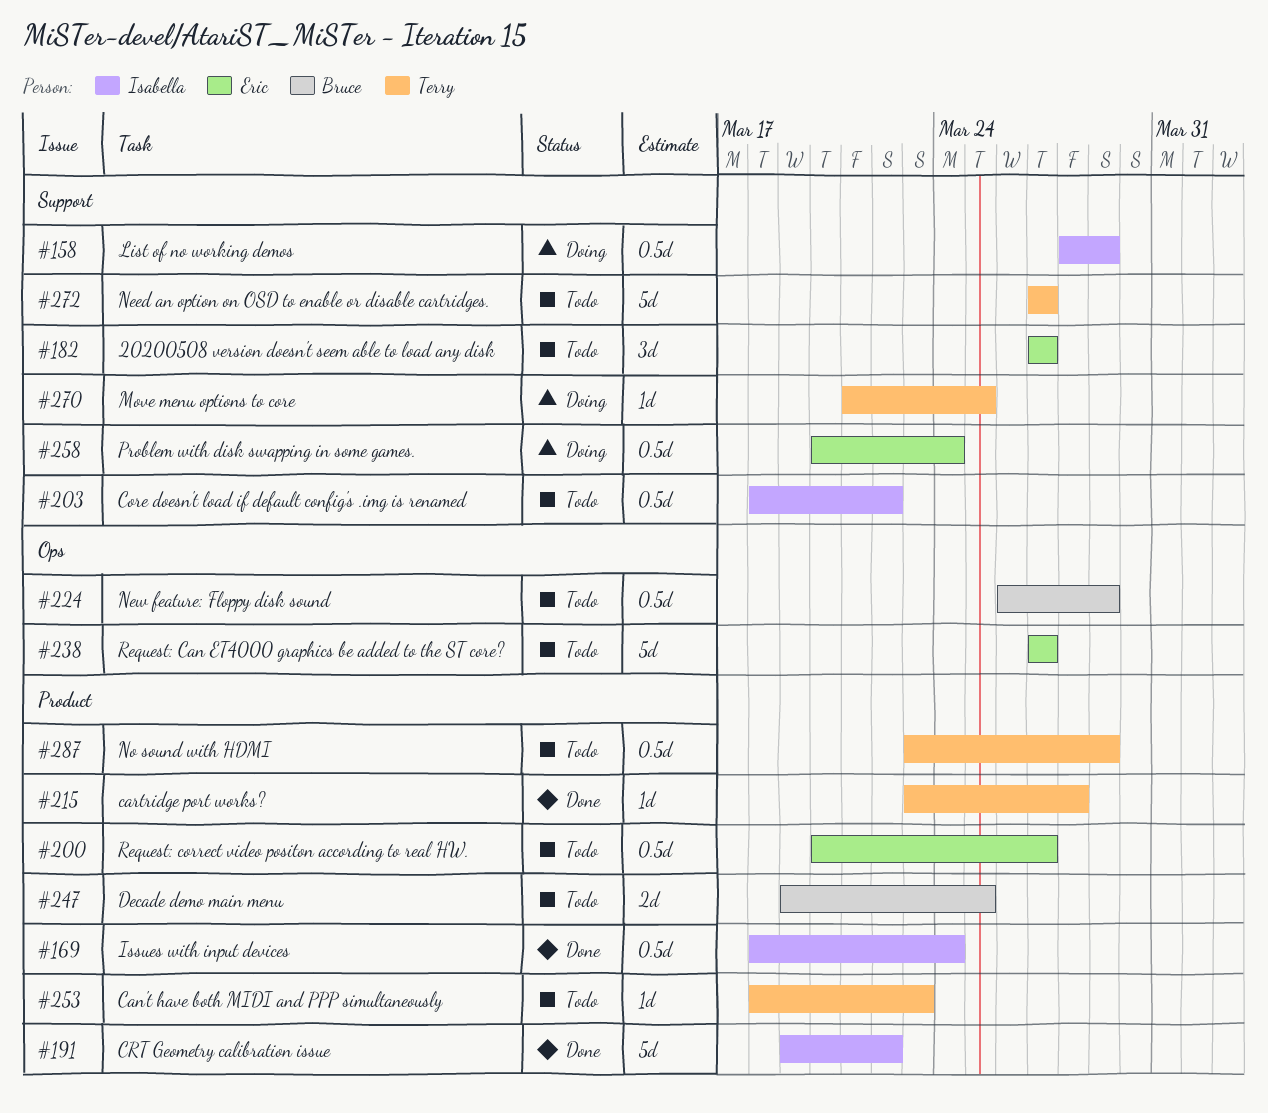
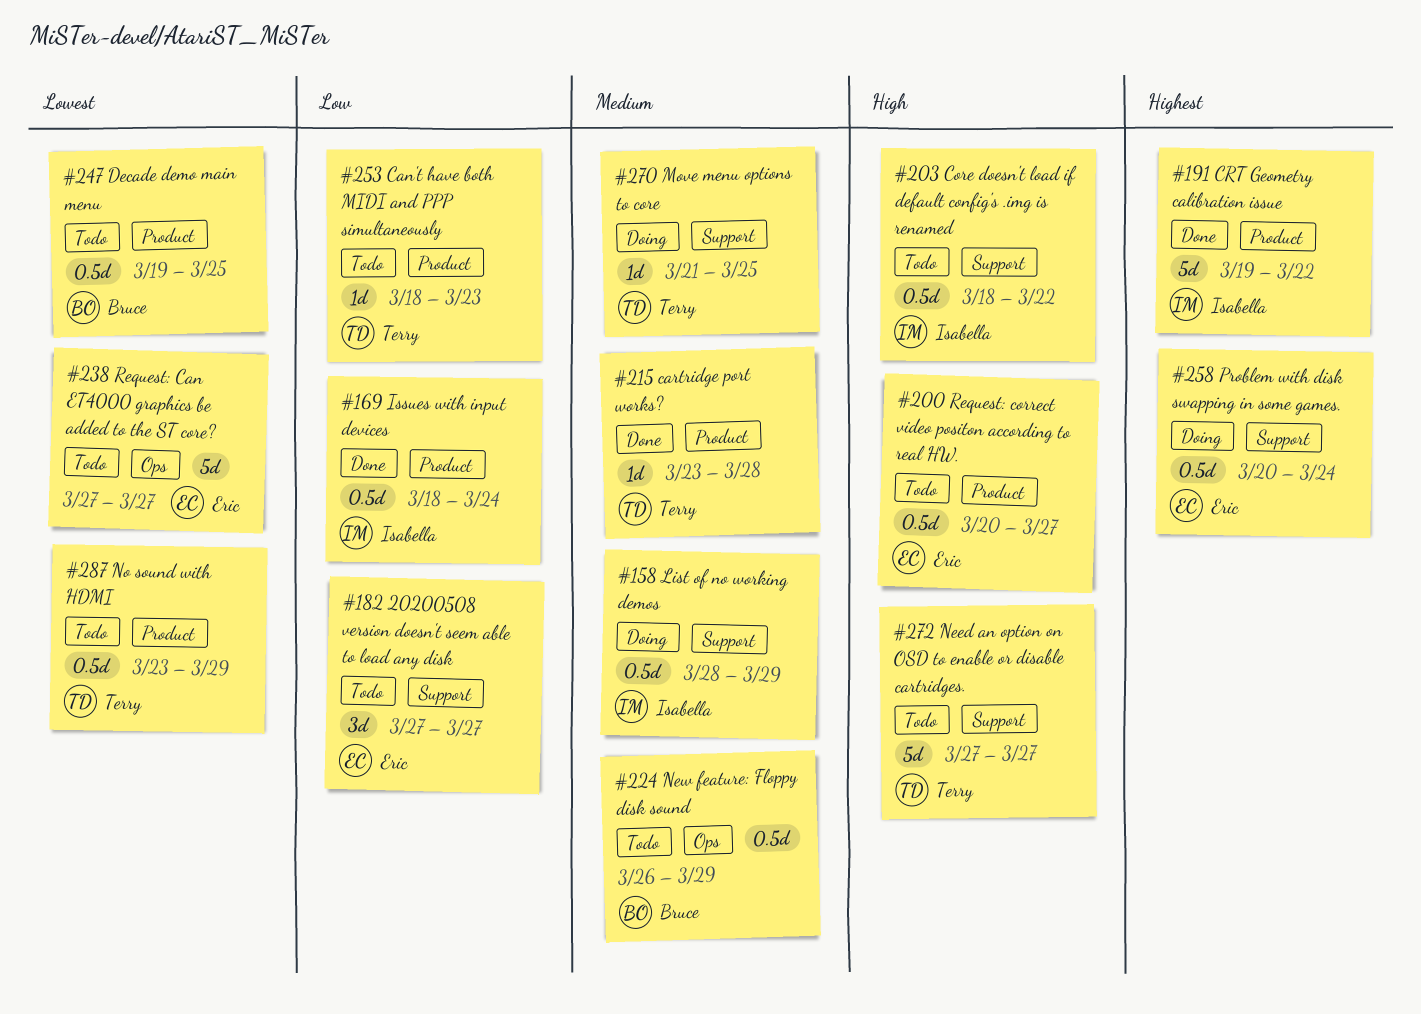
#247, estimate: 2d -> 0.5d

